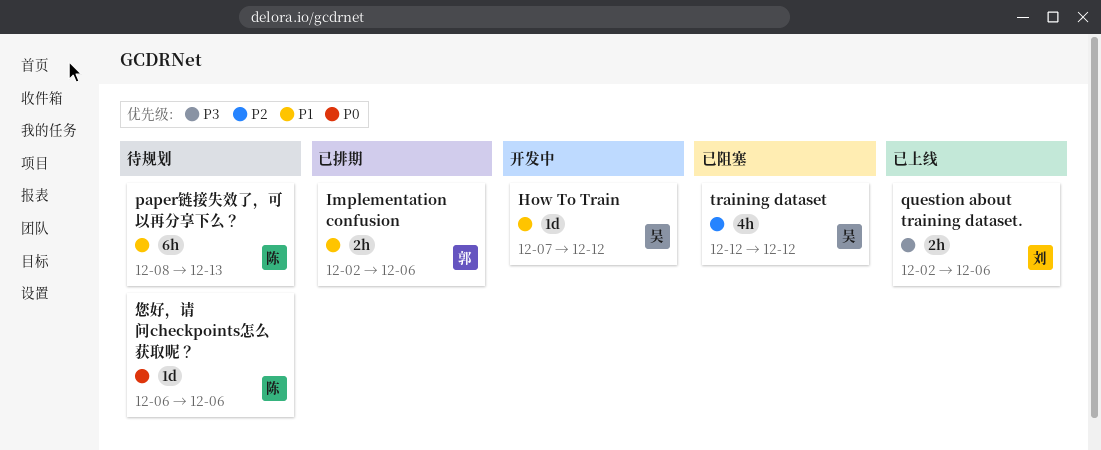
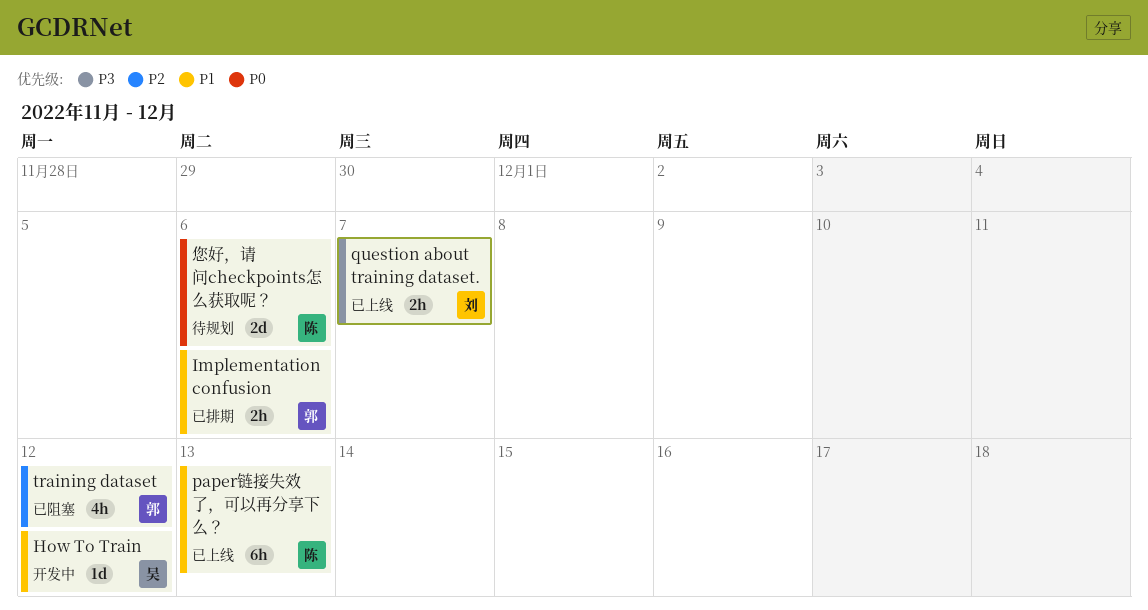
paper链接失效了，可以再分享下么？, status: 待规划 -> 已上线
question about training dataset., due: Dec 6 -> Dec 7
training dataset, owner: 吴 -> 郭
您好，请问checkpoints怎么获取呢？, estimate: 1d -> 2d

